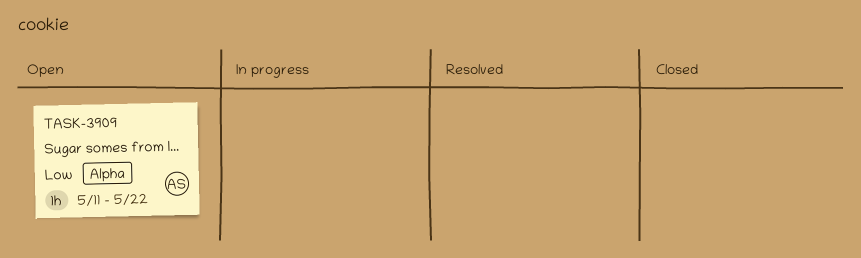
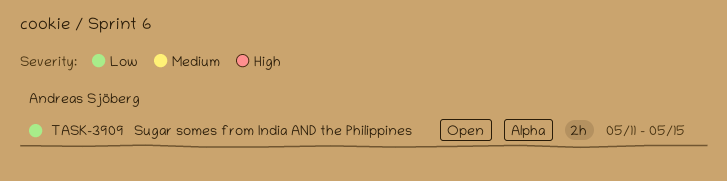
TASK-3909, estimate: 1h -> 2h
TASK-3909, due: May 22 -> May 15

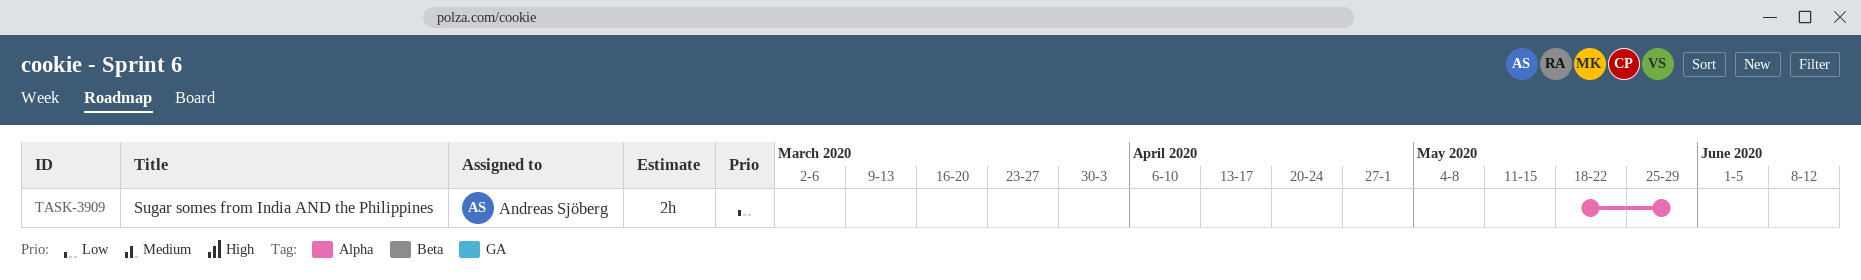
TASK-3909, start: May 11 -> May 18
TASK-3909, due: May 15 -> May 29

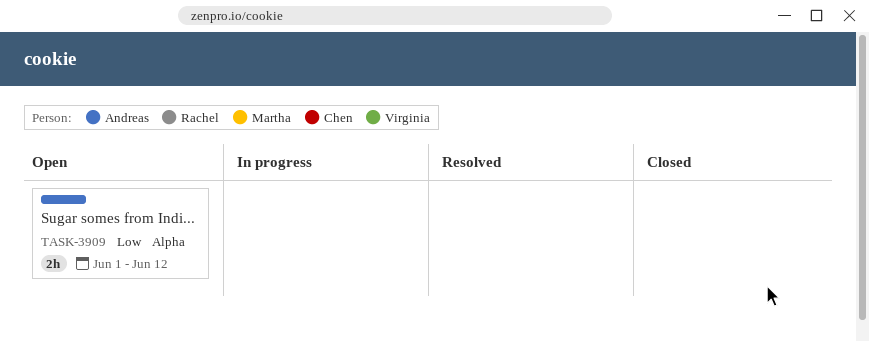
TASK-3909, start: May 18 -> Jun 1
TASK-3909, due: May 29 -> Jun 12

